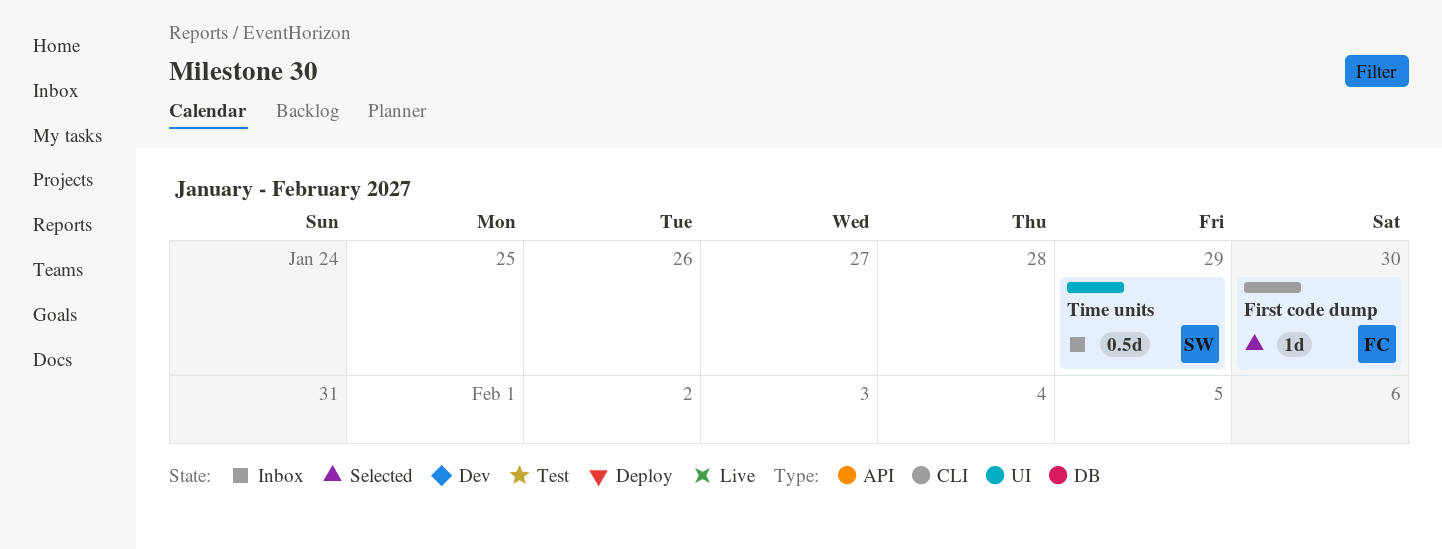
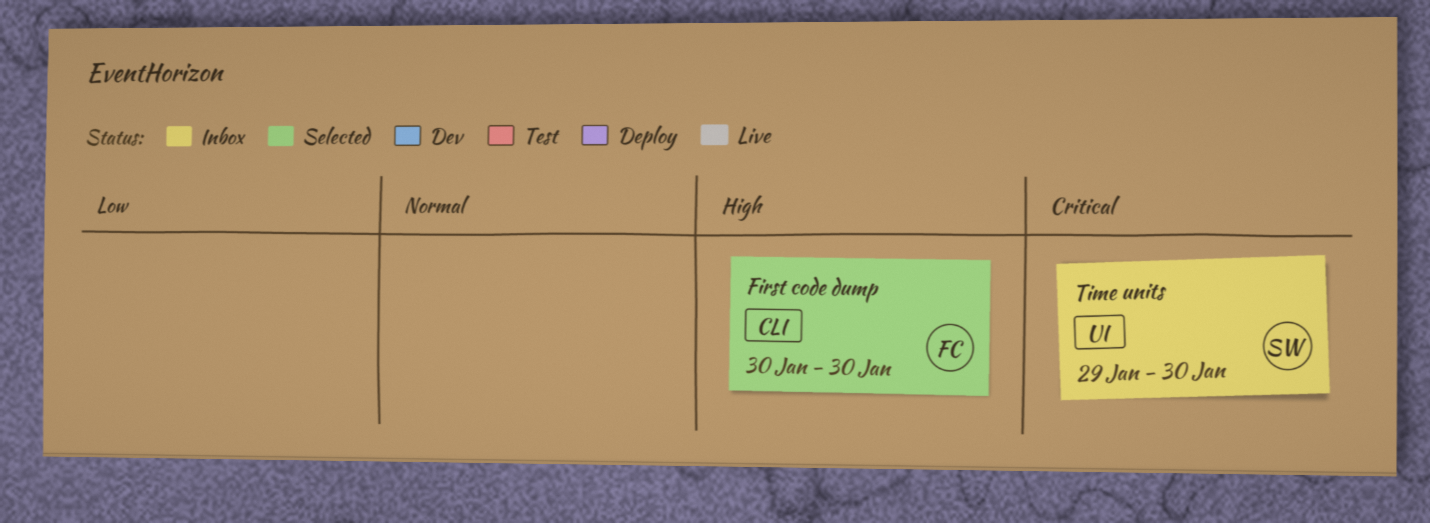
Time units, due: Jan 29 -> Jan 30

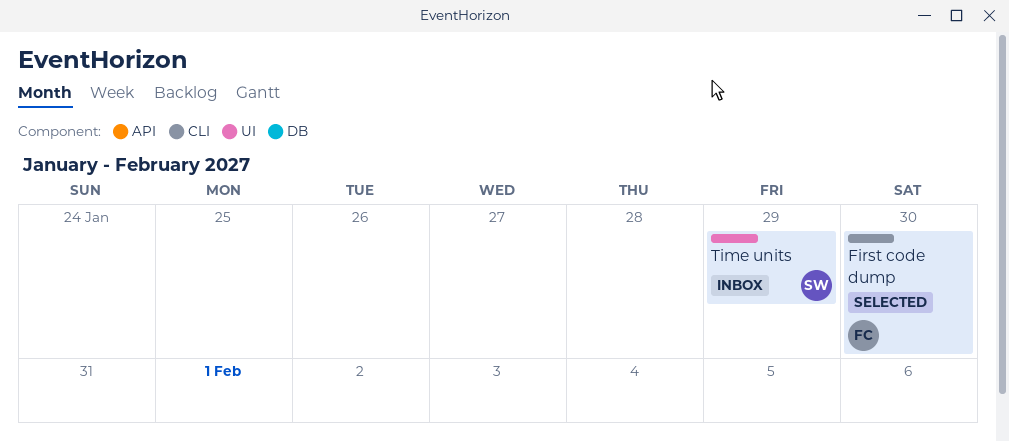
Time units, due: Jan 30 -> Jan 29

